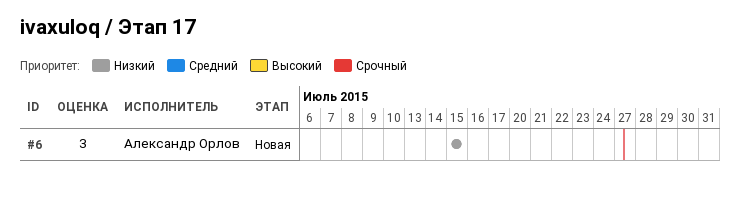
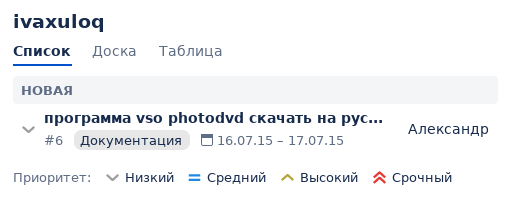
#6, start: Jul 15 -> Jul 16
#6, due: Jul 15 -> Jul 17

